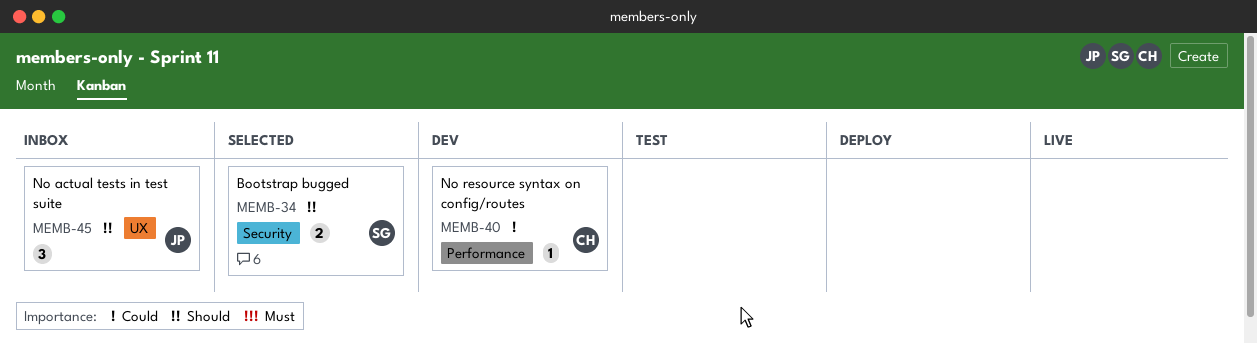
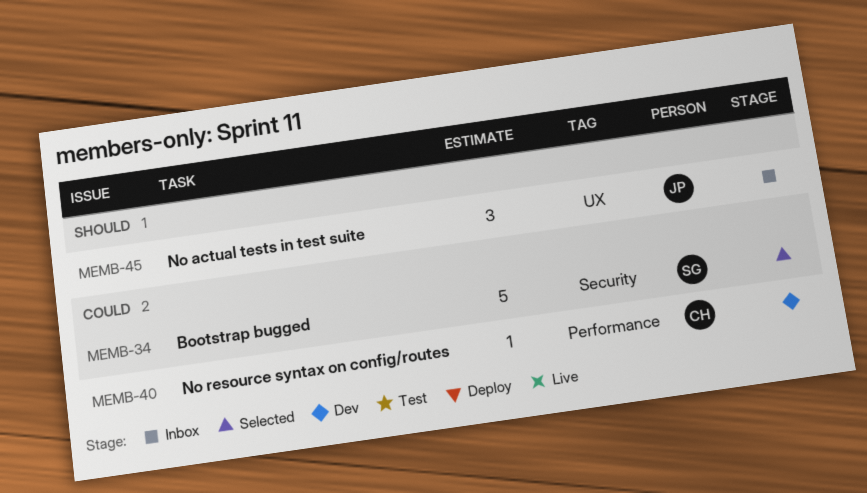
MEMB-34, priority: Should -> Could
MEMB-34, estimate: 2 -> 5

